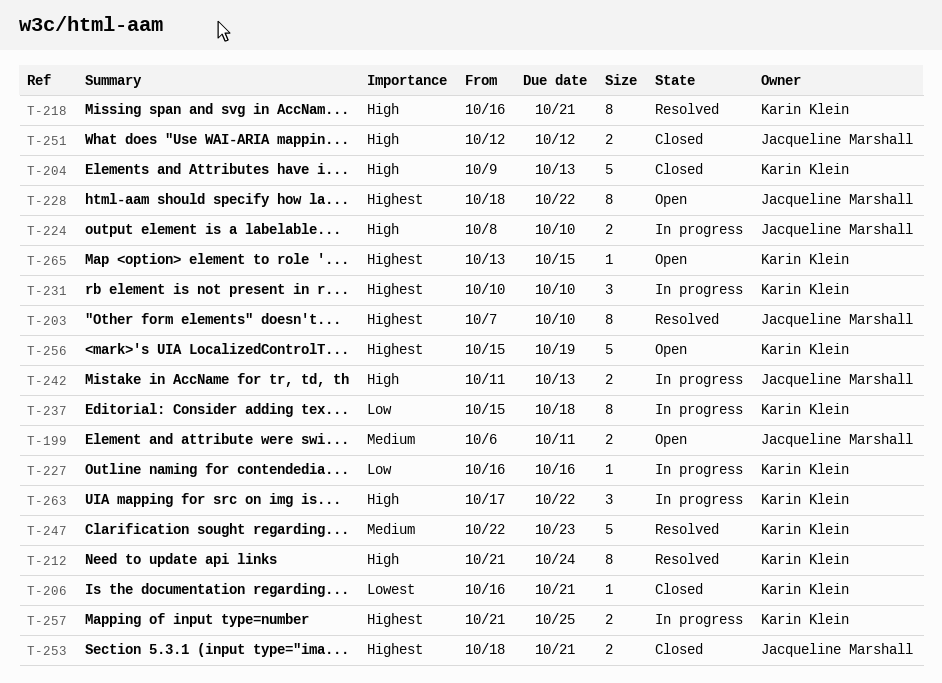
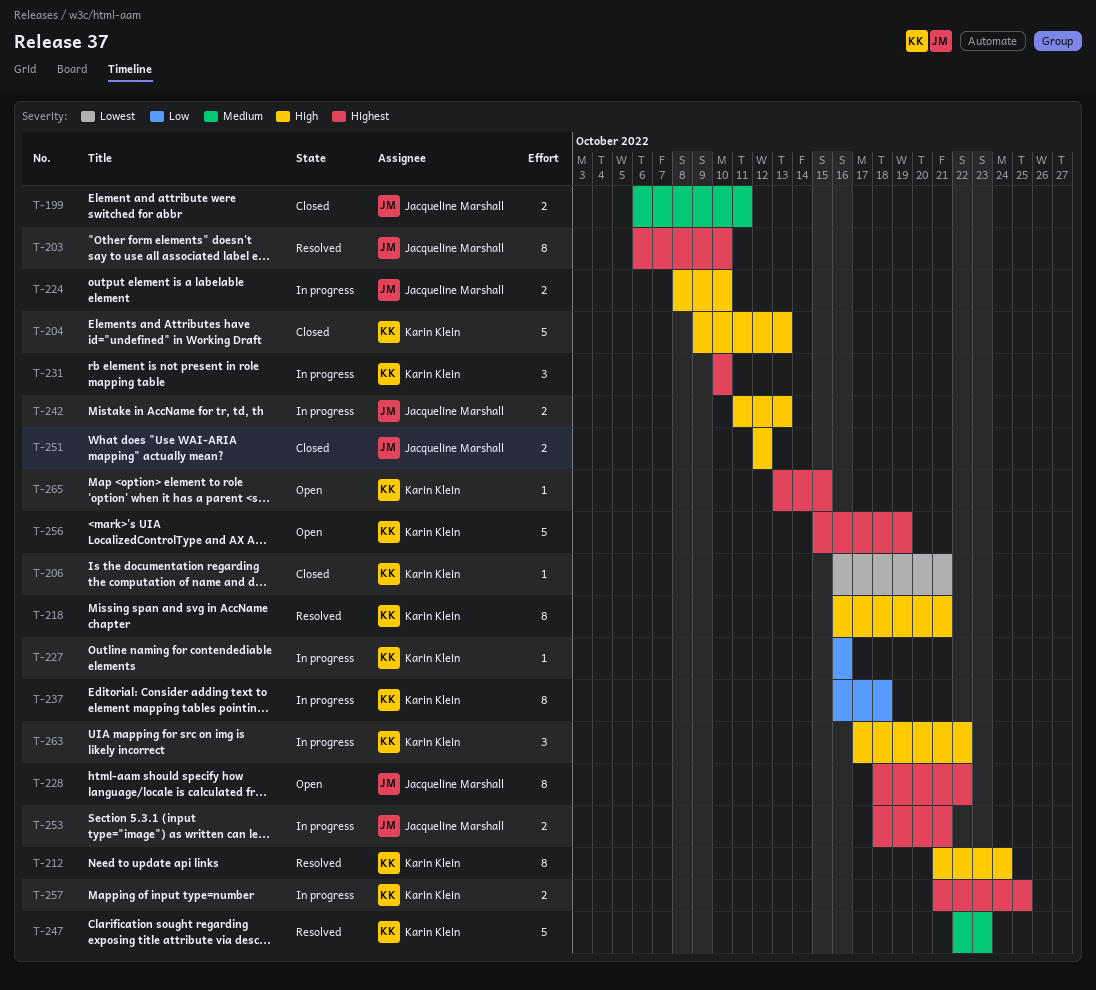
T-199, status: Open -> Closed
T-203, start: Oct 7 -> Oct 6
T-237, start: Oct 15 -> Oct 16
T-253, status: Closed -> In progress

